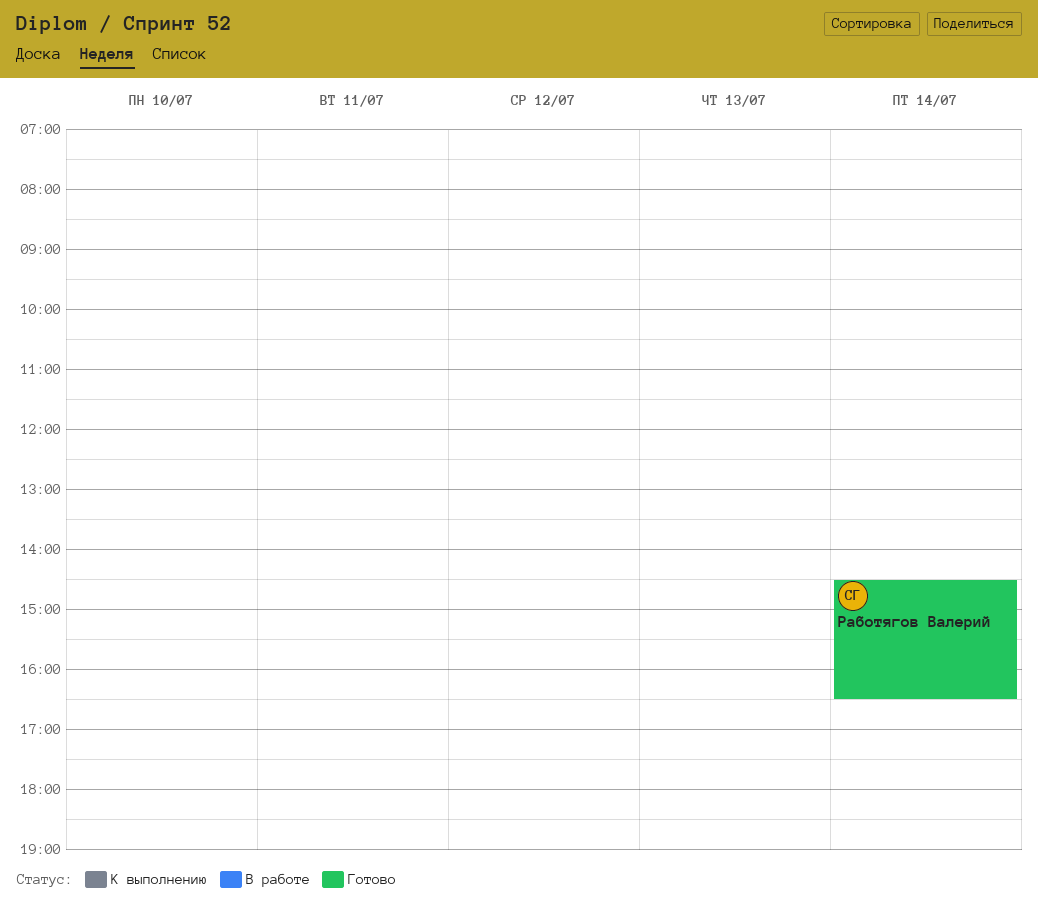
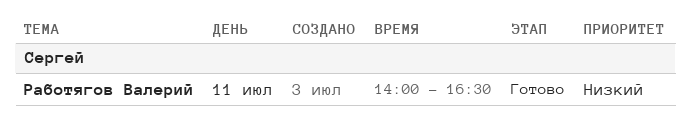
Работягов Валерий, day: Jul 14 -> Jul 11
Работягов Валерий, begins: 14:30 -> 14:00

